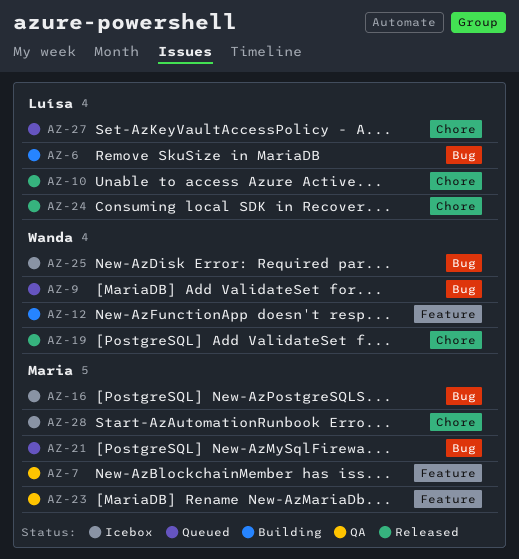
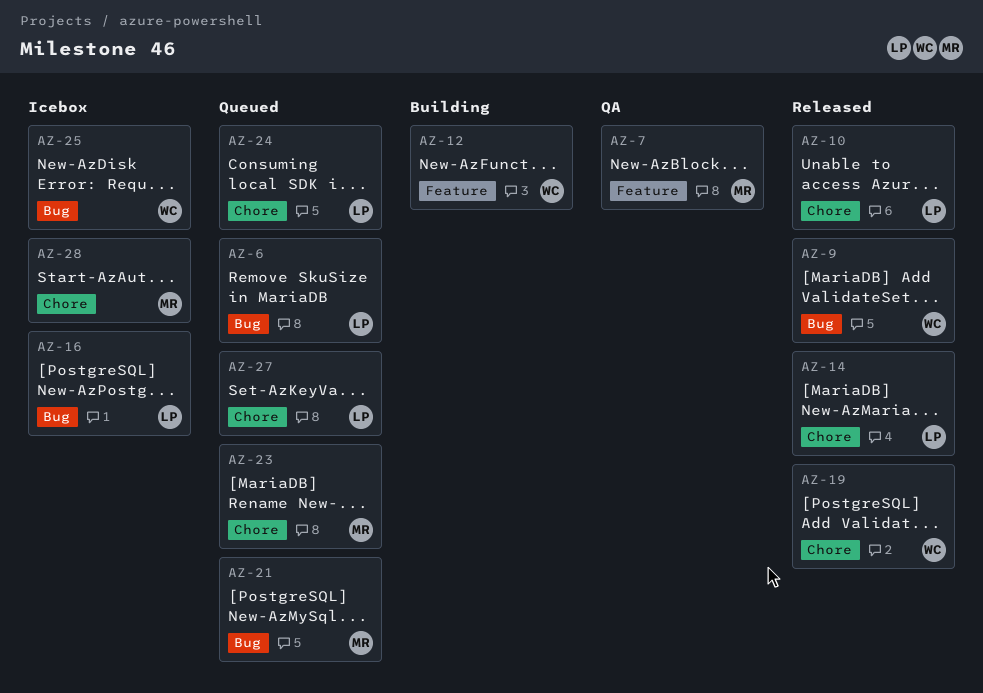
AZ-6, status: Building -> Queued
AZ-9, status: Queued -> Released
AZ-14: none -> present
AZ-16, owner: Maria -> Luísa
AZ-23, status: QA -> Queued
AZ-23, label: Feature -> Chore
AZ-24, status: Released -> Queued

